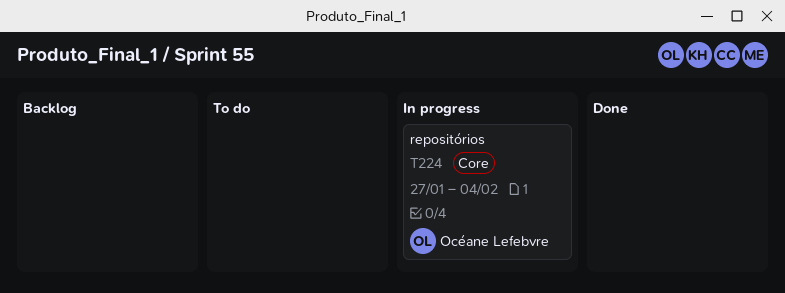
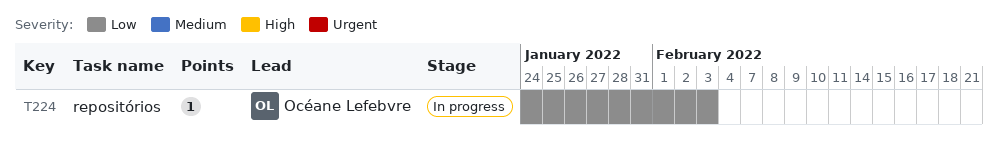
T224, start: Jan 27 -> Jan 24
T224, due: Feb 4 -> Feb 3

